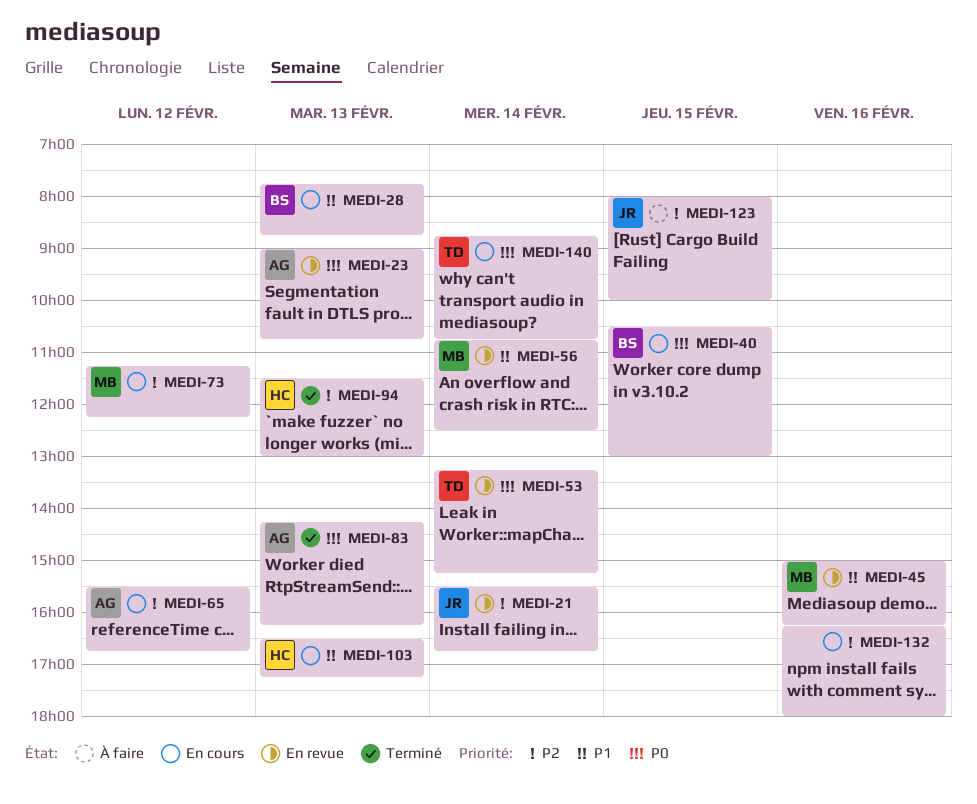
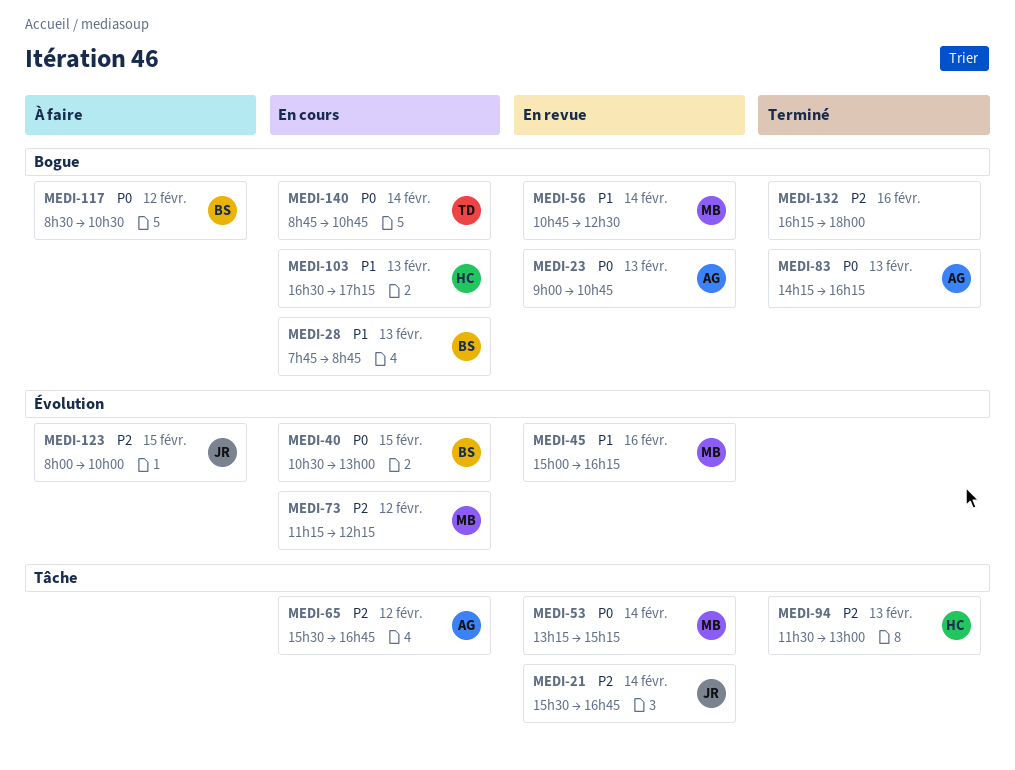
MEDI-53, owner: TD -> MB
MEDI-117: none -> present
MEDI-132, status: En cours -> Terminé

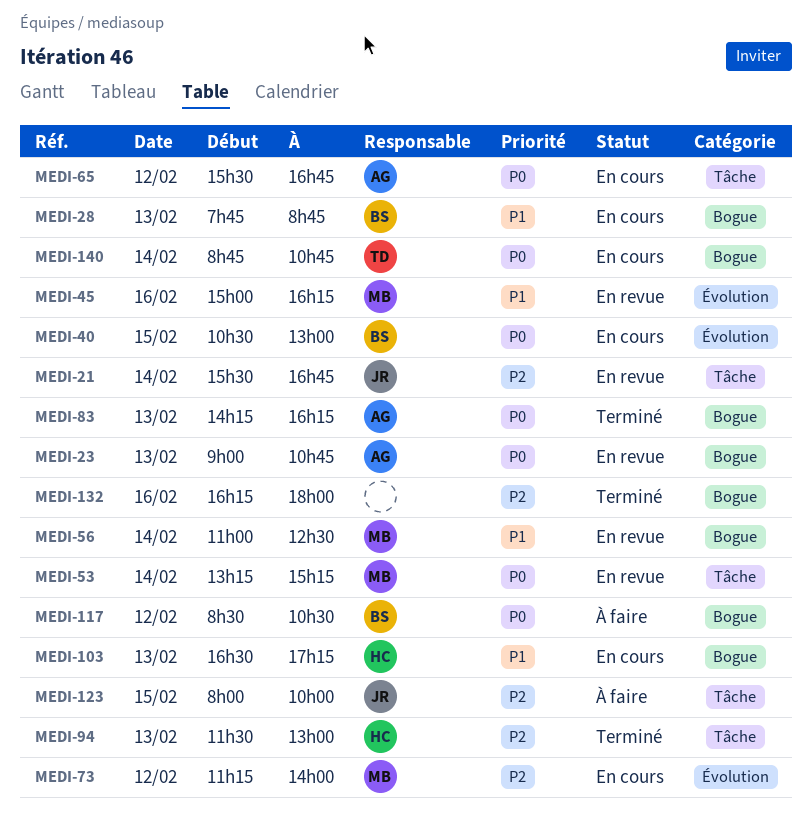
MEDI-56, begins: 10:45 -> 11:00
MEDI-65, priority: P2 -> P0
MEDI-73, ends: 12:15 -> 14:00
MEDI-123, label: Évolution -> Tâche

